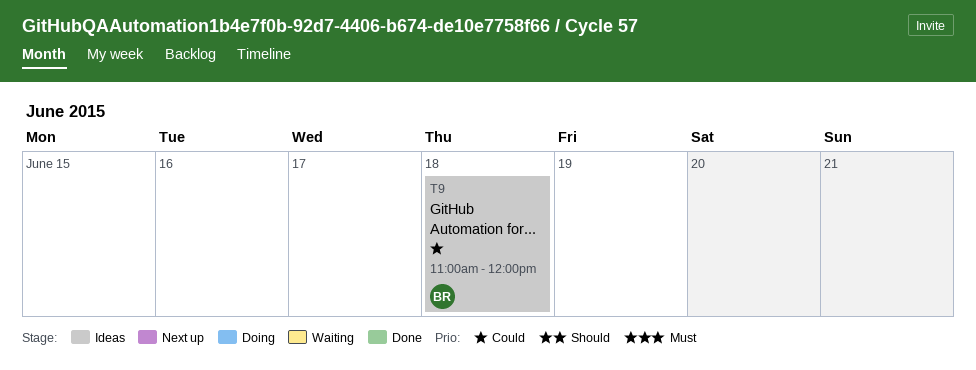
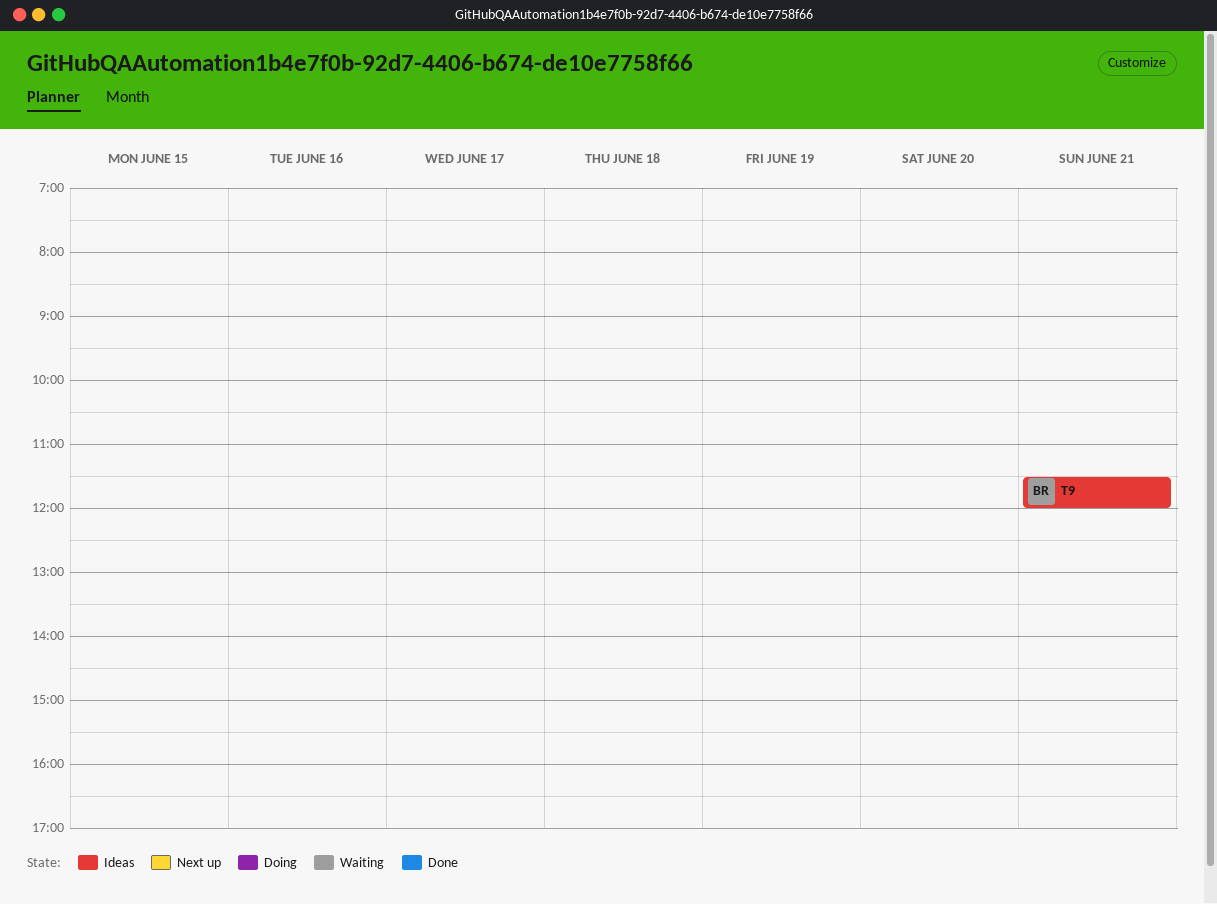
T9, day: Jun 18 -> Jun 21
T9, begins: 11:00 -> 11:30

